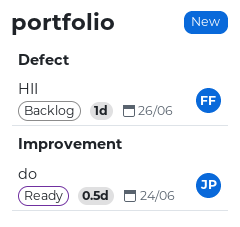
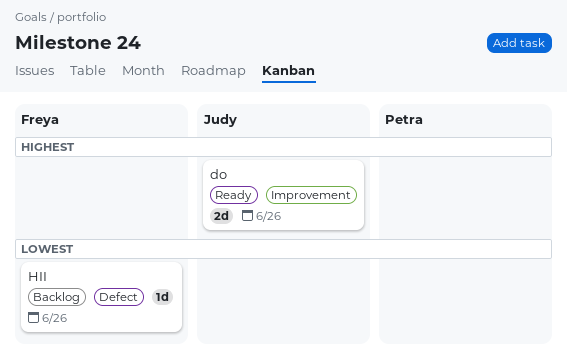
do, estimate: 0.5d -> 2d
do, due: Jun 24 -> Jun 26

